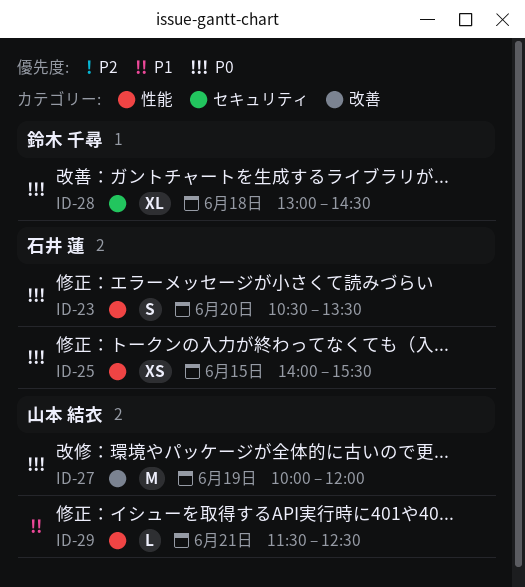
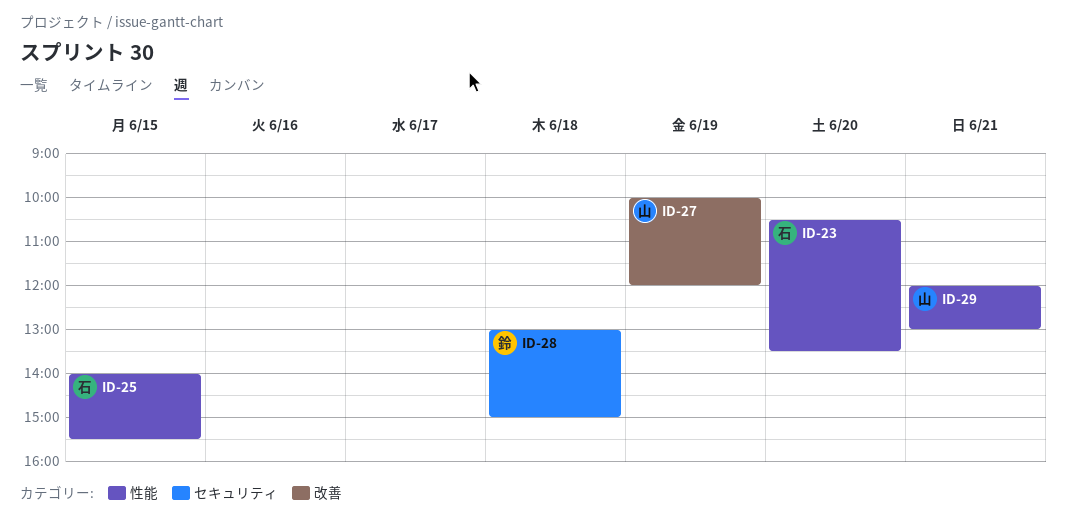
ID-28, ends: 14:30 -> 15:00
ID-29, begins: 11:30 -> 12:00
ID-29, ends: 12:30 -> 13:00

